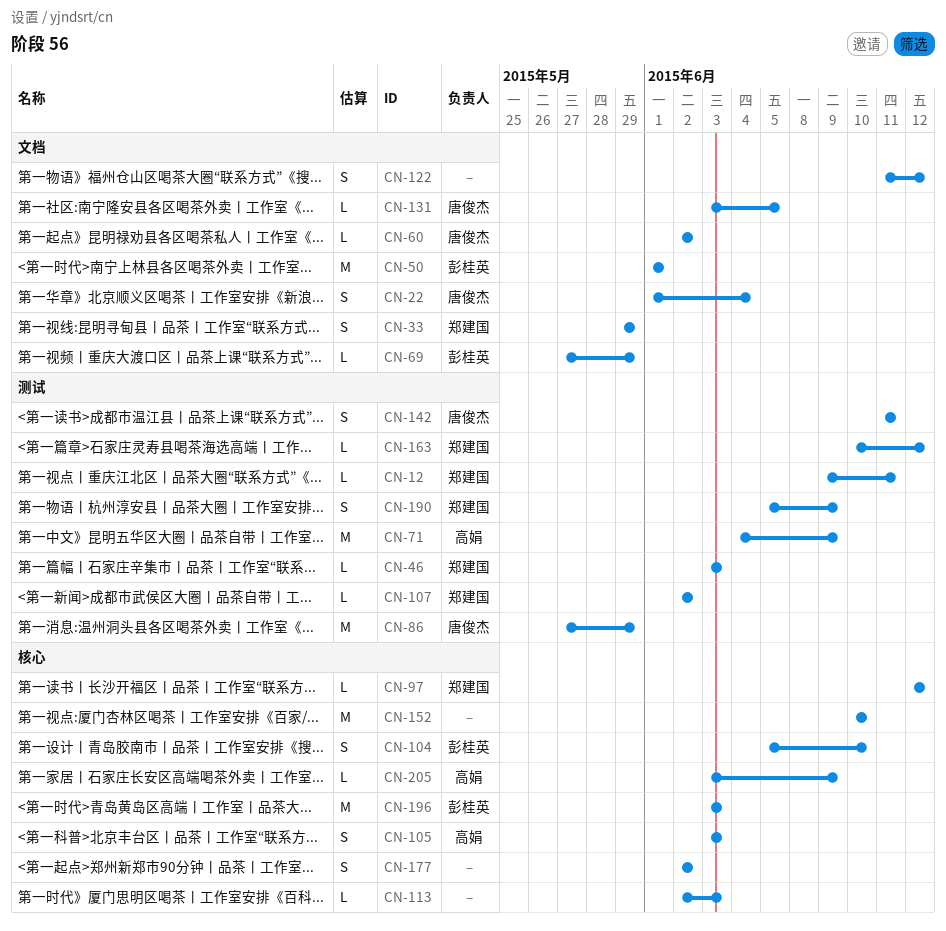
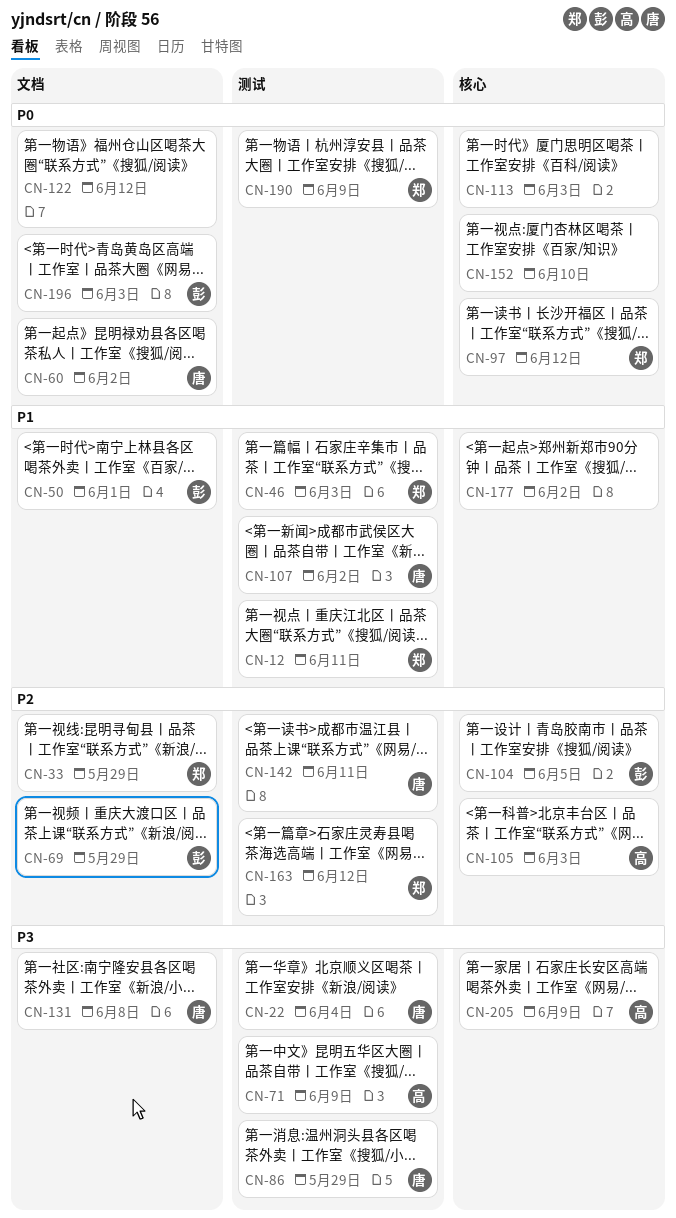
CN-22, label: 文档 -> 测试
CN-104, due: Jun 10 -> Jun 5
CN-107, owner: 郑建国 -> 唐俊杰
CN-131, due: Jun 5 -> Jun 8
CN-196, label: 核心 -> 文档

